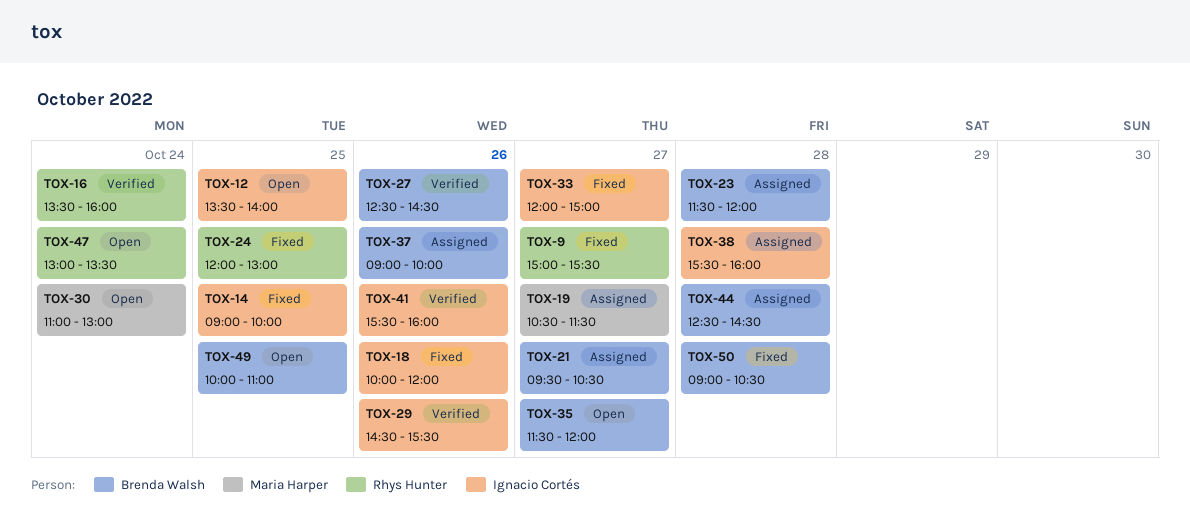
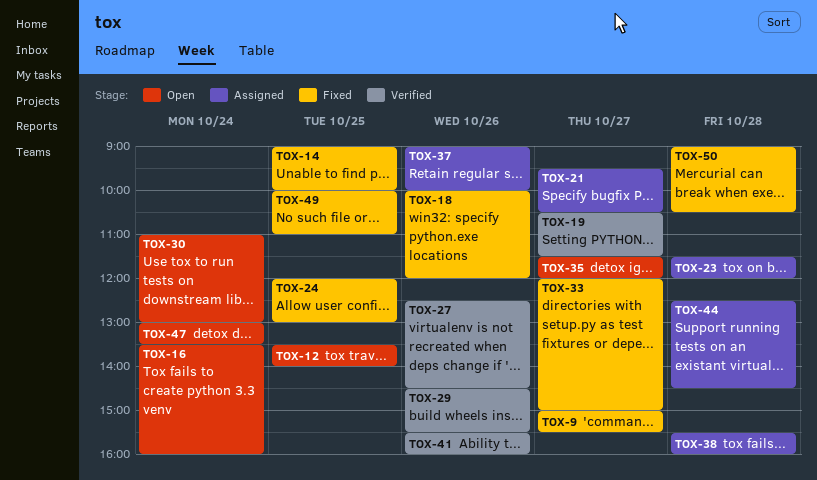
TOX-16, status: Verified -> Open
TOX-19, status: Assigned -> Verified
TOX-49, status: Open -> Fixed

